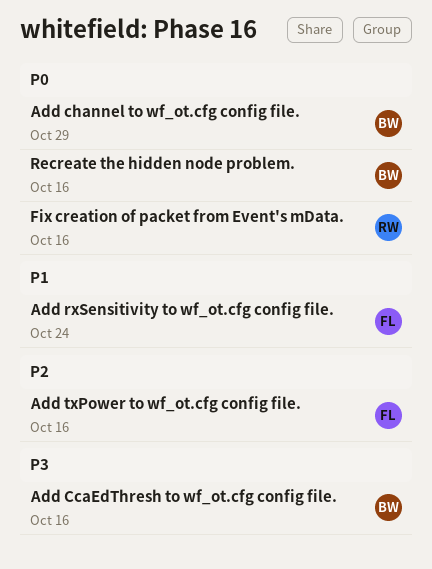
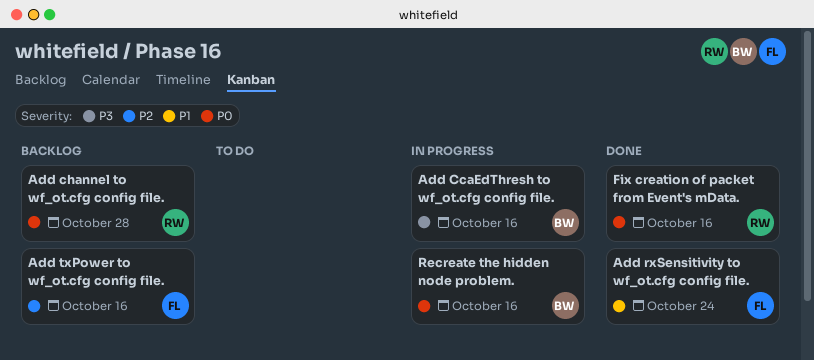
Add channel to wf_ot.cfg config file., owner: BW -> RW
Add channel to wf_ot.cfg config file., due: Oct 29 -> Oct 28

